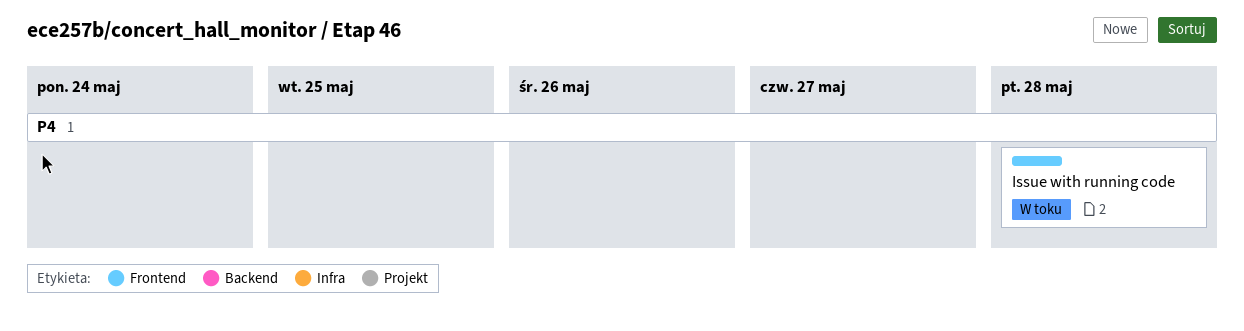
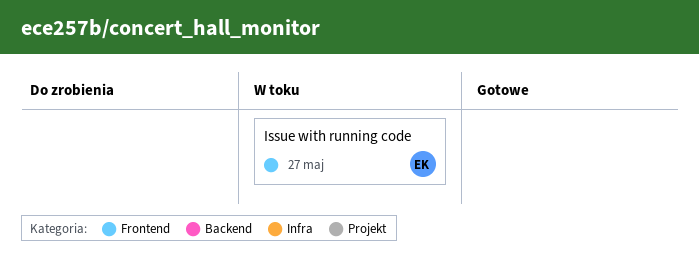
Issue with running code, due: May 28 -> May 27

